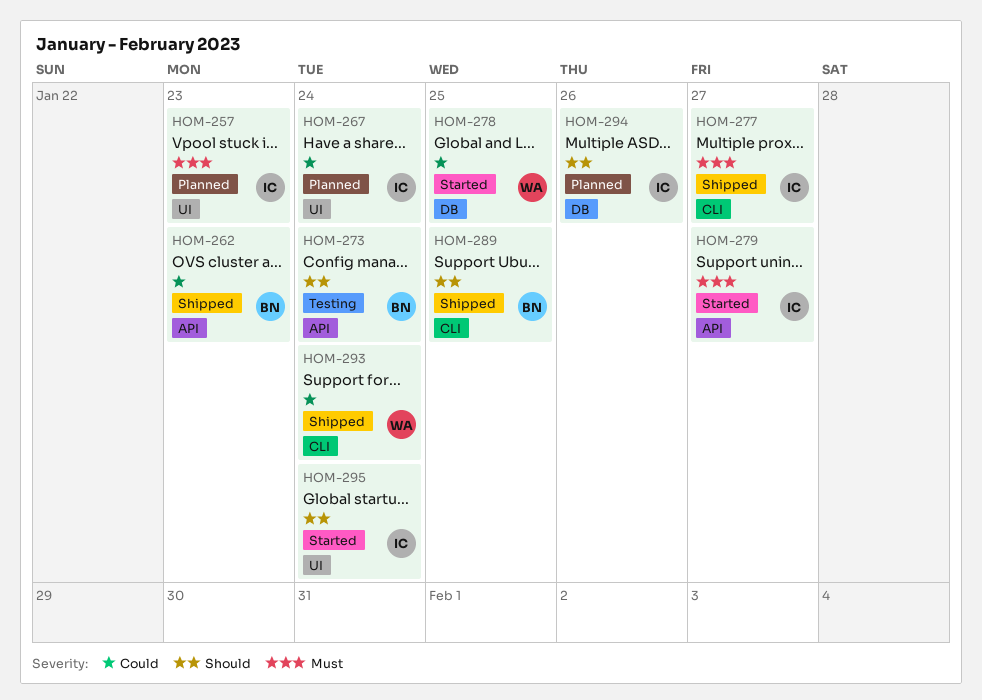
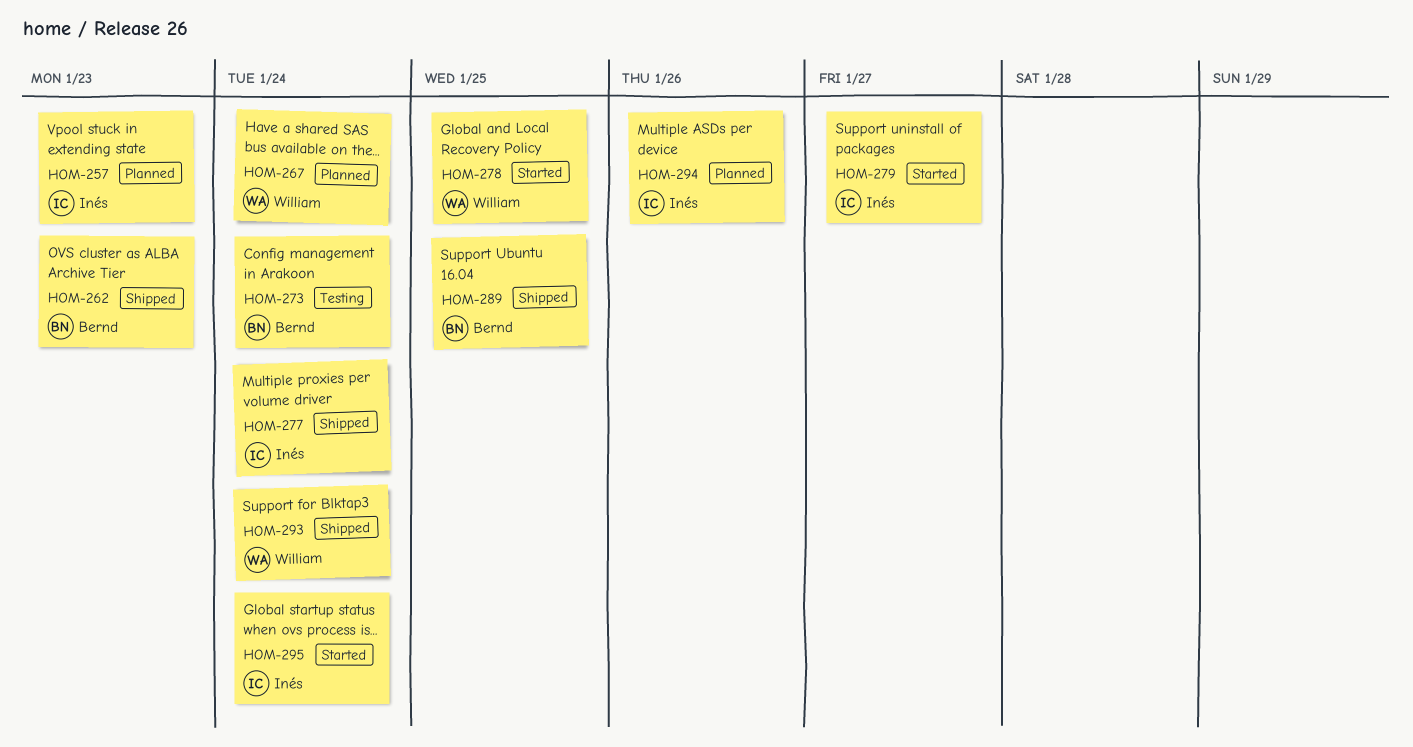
HOM-267, owner: Inés -> William
HOM-277, due: Jan 27 -> Jan 24

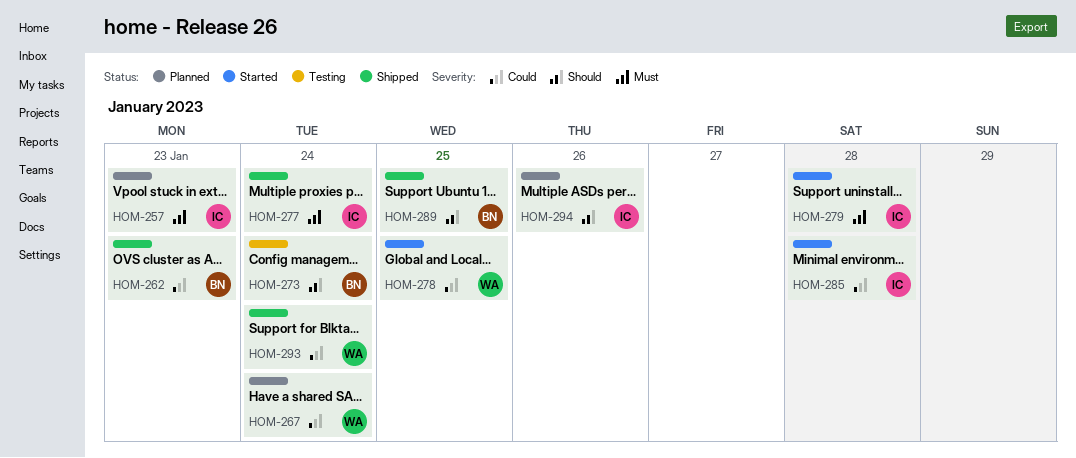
HOM-279, due: Jan 27 -> Jan 28
HOM-285: none -> present
HOM-295: present -> none

